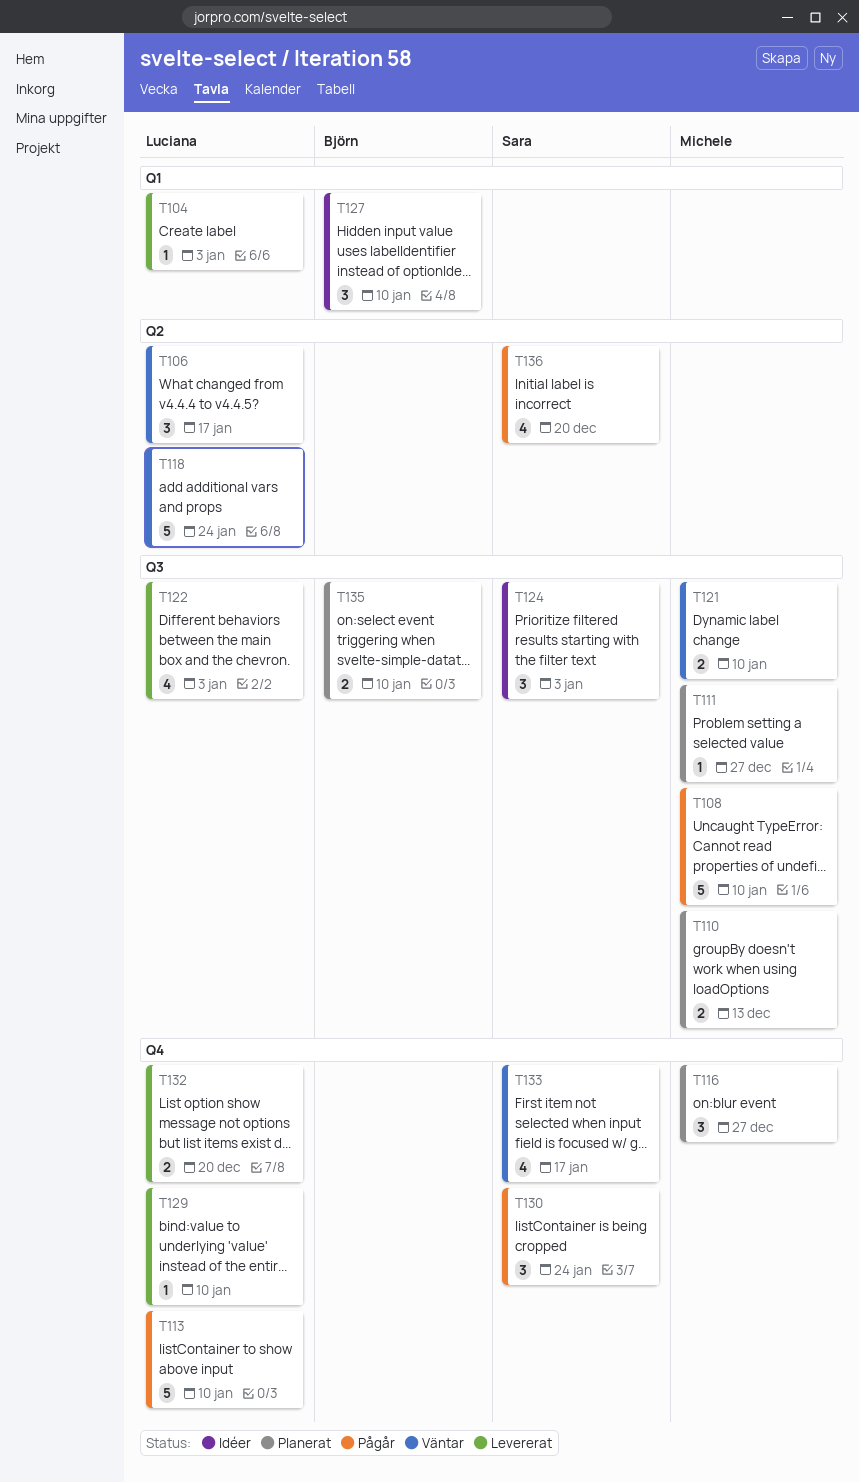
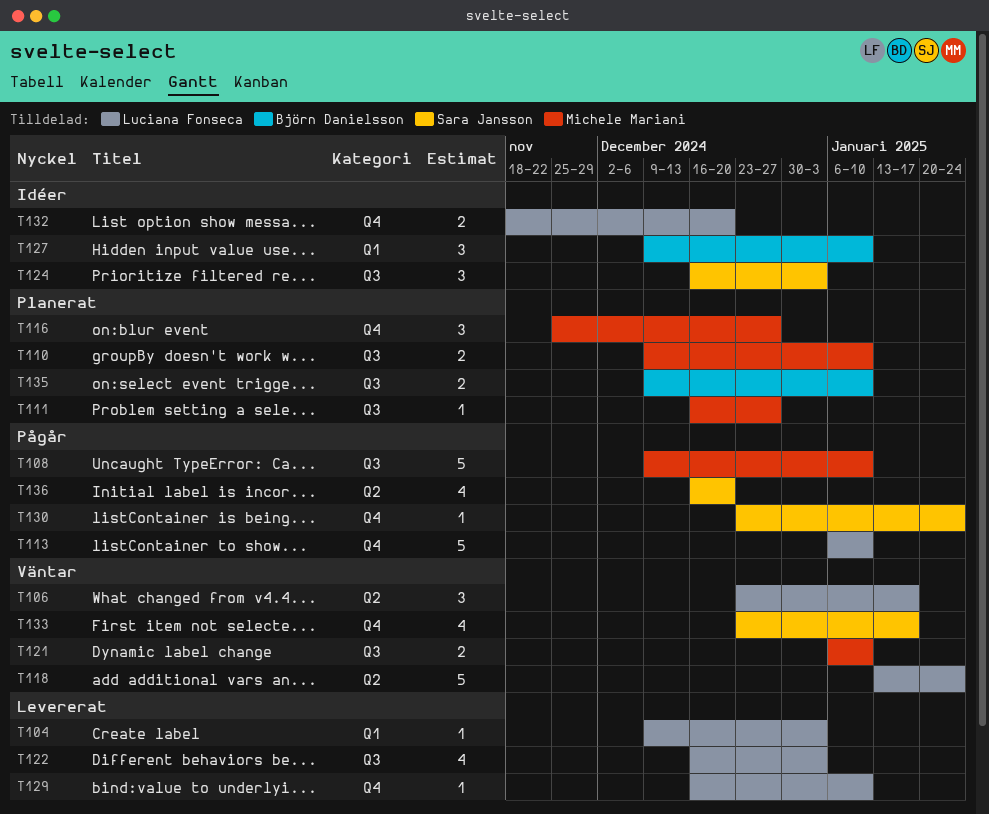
T110, due: Dec 13 -> Jan 10
T130, estimate: 3 -> 1
T132, status: Levererat -> Idéer

